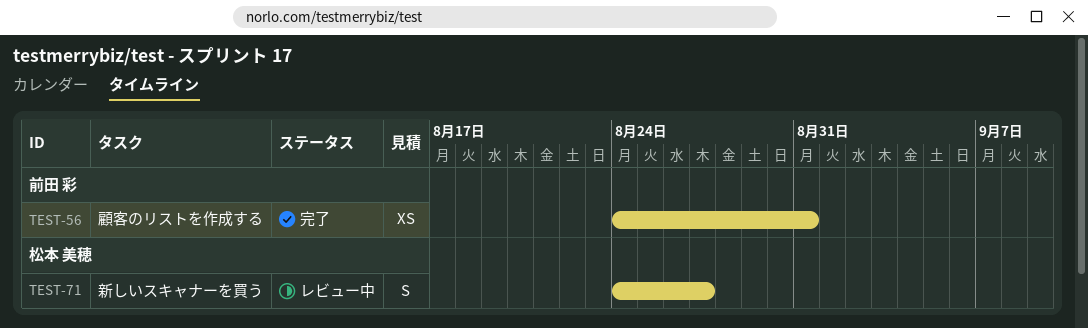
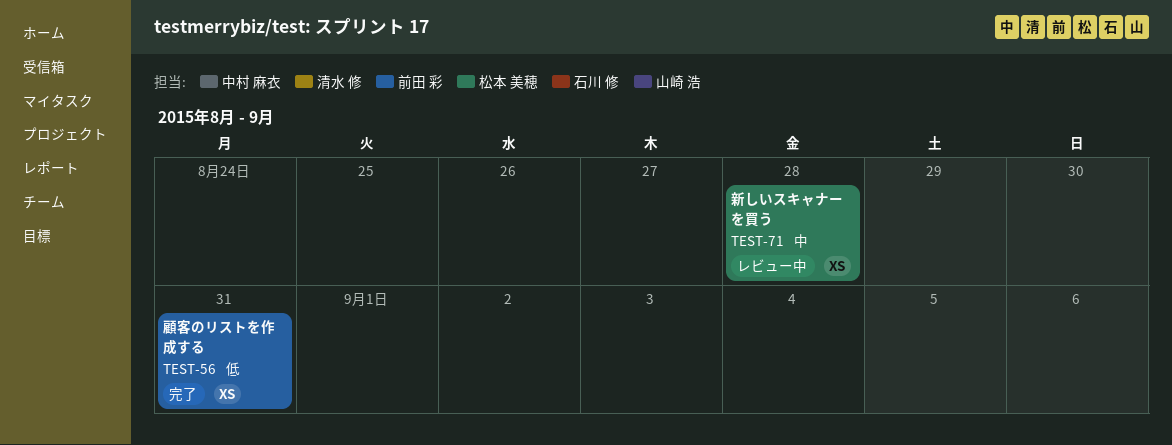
TEST-71, estimate: S -> XS
TEST-71, due: Aug 27 -> Aug 28

